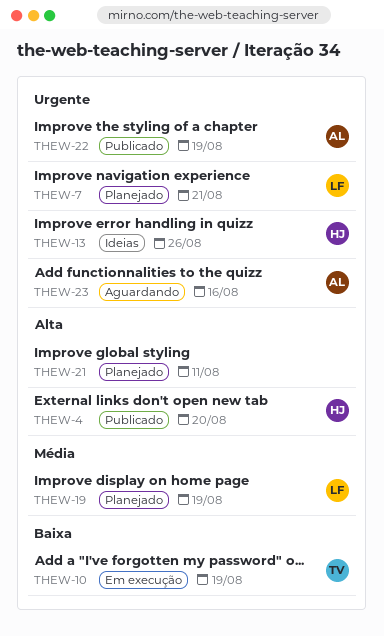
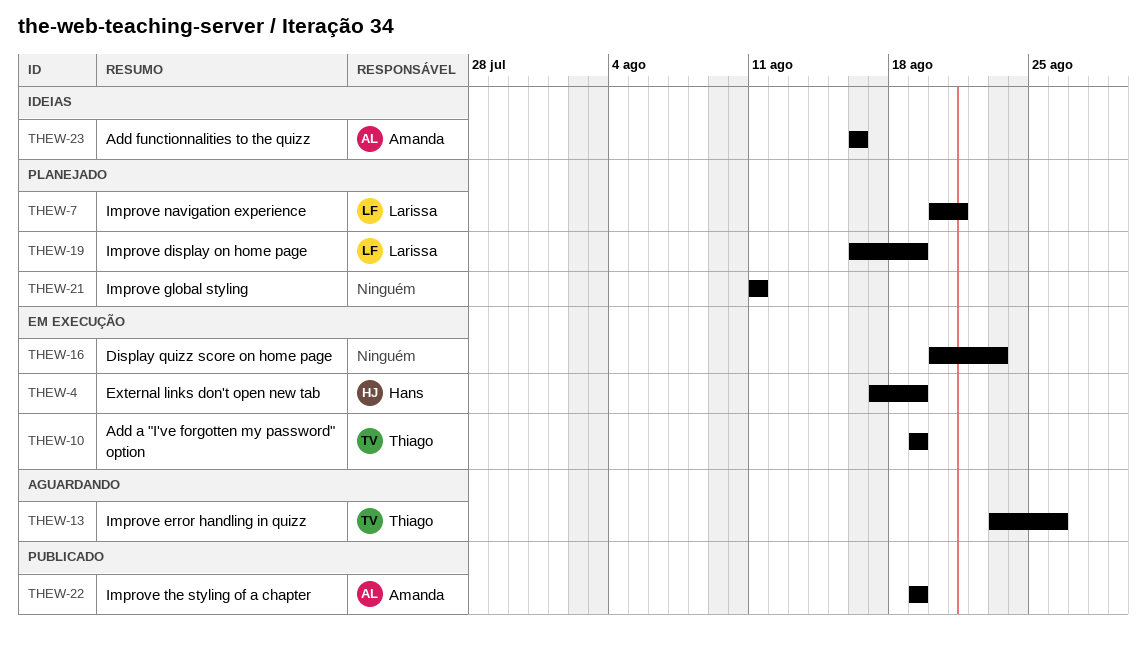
THEW-4, status: Publicado -> Em execução
THEW-4, due: Aug 20 -> Aug 19
THEW-13, status: Ideias -> Aguardando
THEW-13, owner: Hans -> Thiago
THEW-16: none -> present
THEW-23, status: Aguardando -> Ideias

